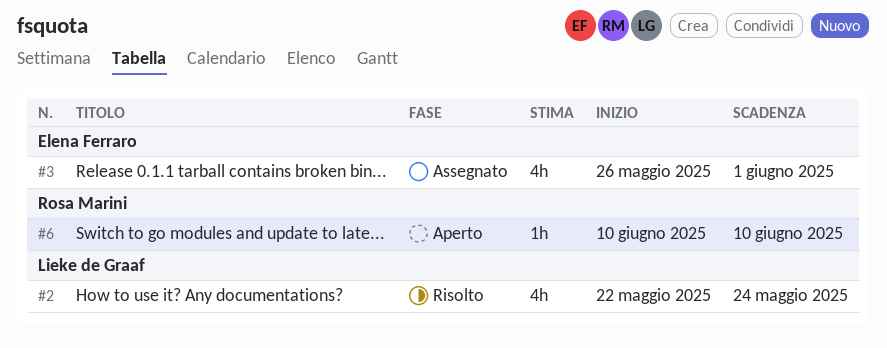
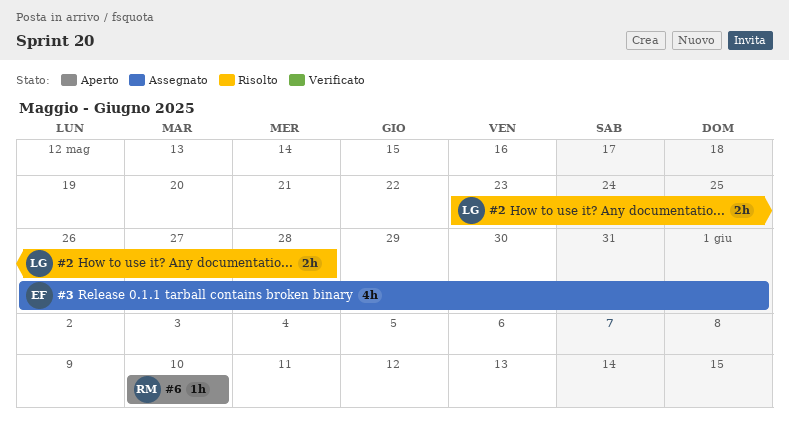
#2, estimate: 4h -> 2h
#2, start: May 22 -> May 23
#2, due: May 24 -> May 28

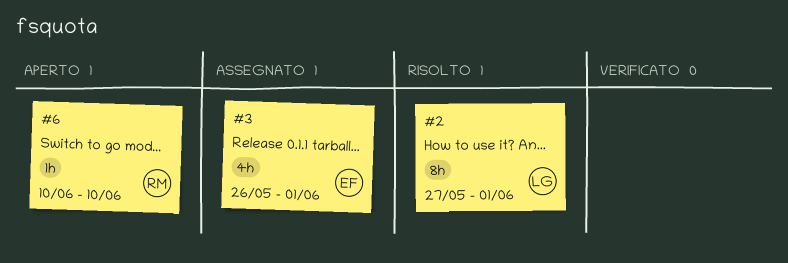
#2, estimate: 2h -> 8h
#2, start: May 23 -> May 27
#2, due: May 28 -> Jun 1

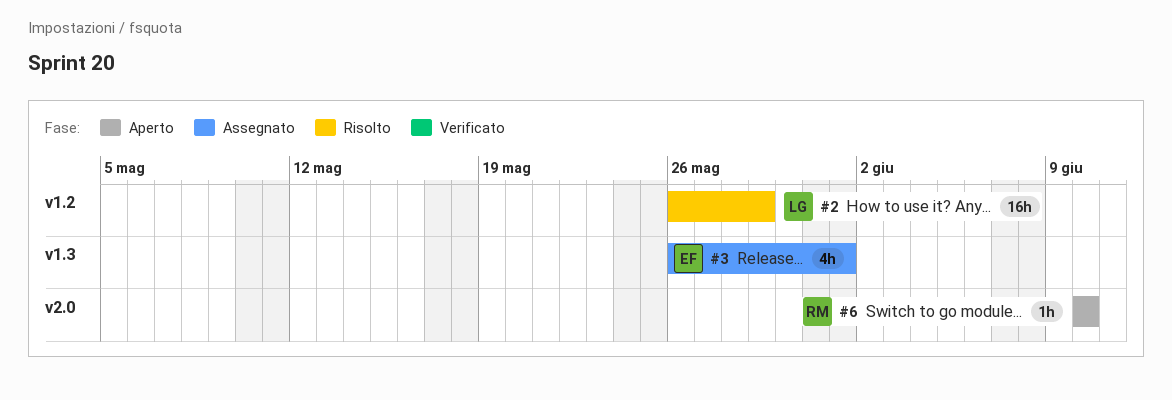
#2, estimate: 8h -> 16h
#2, start: May 27 -> May 26
#2, due: Jun 1 -> May 29

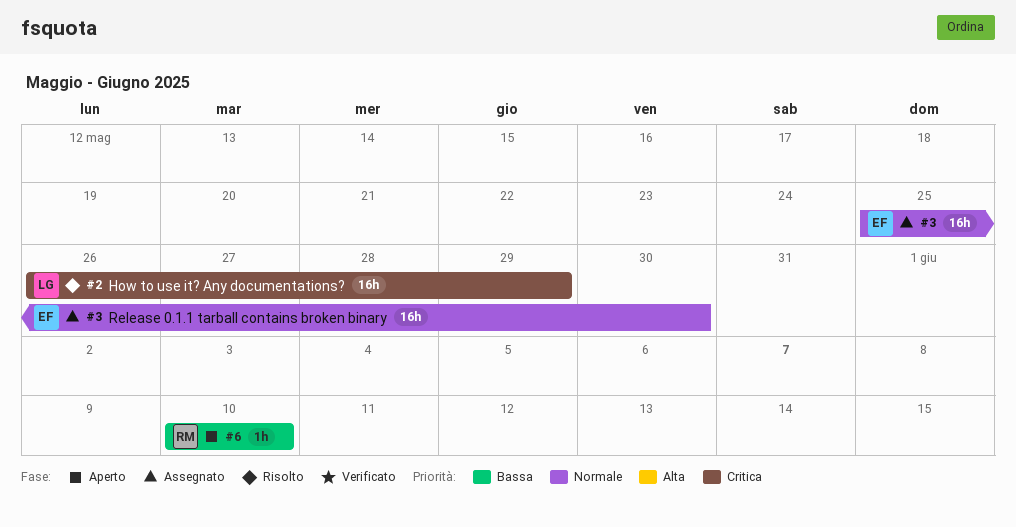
#3, estimate: 4h -> 16h
#3, start: May 26 -> May 25
#3, due: Jun 1 -> May 30

